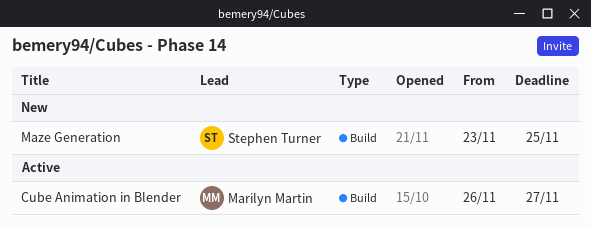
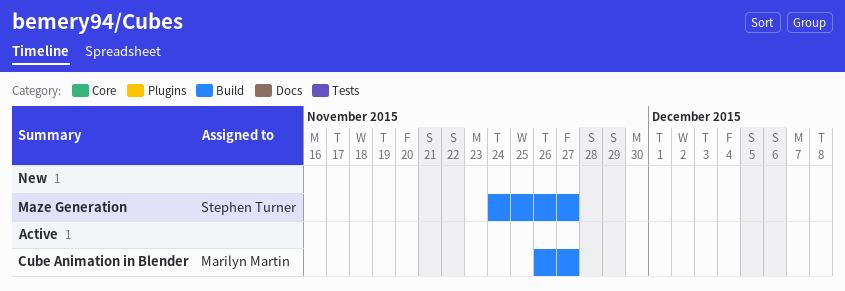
Maze Generation, start: Nov 23 -> Nov 24
Maze Generation, due: Nov 25 -> Nov 27

